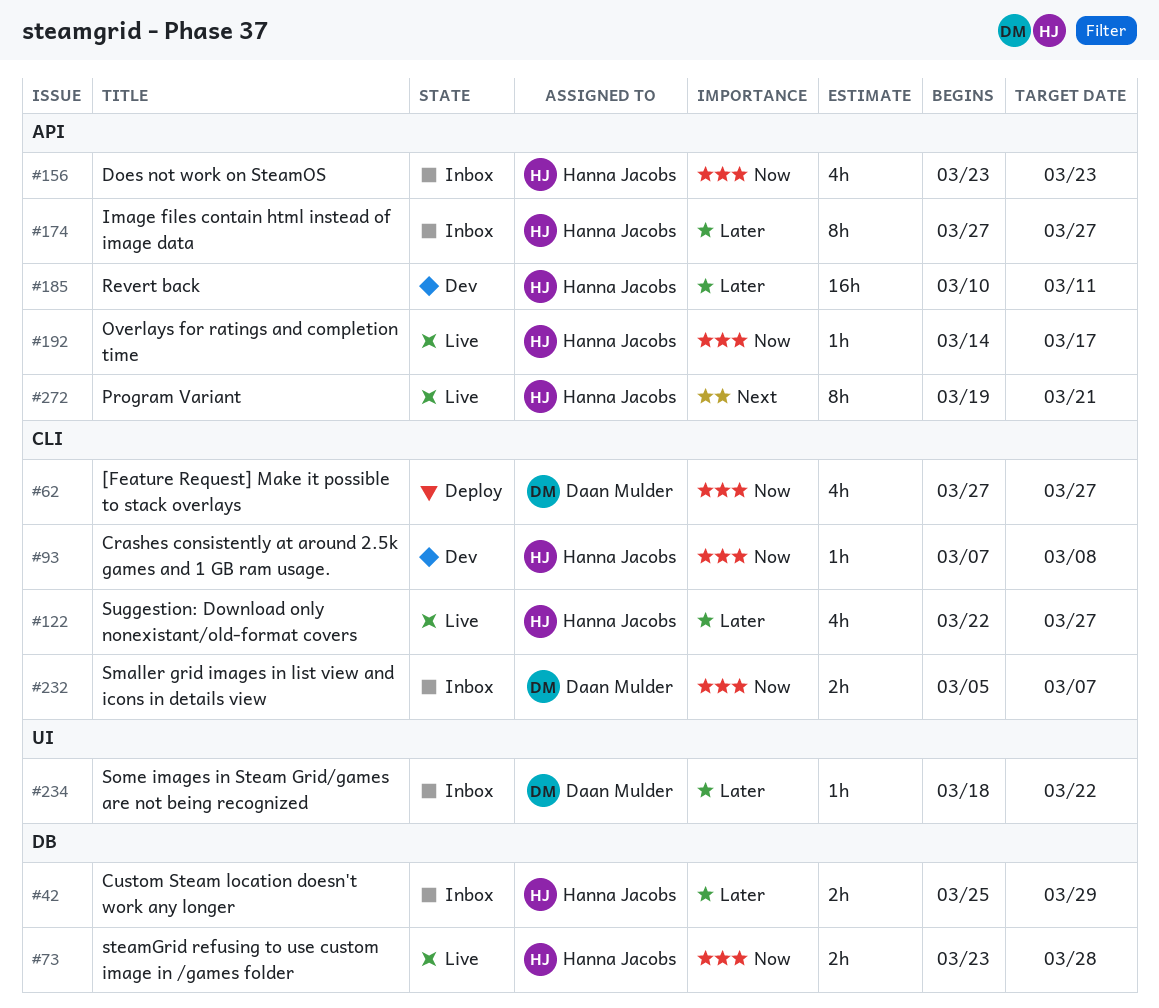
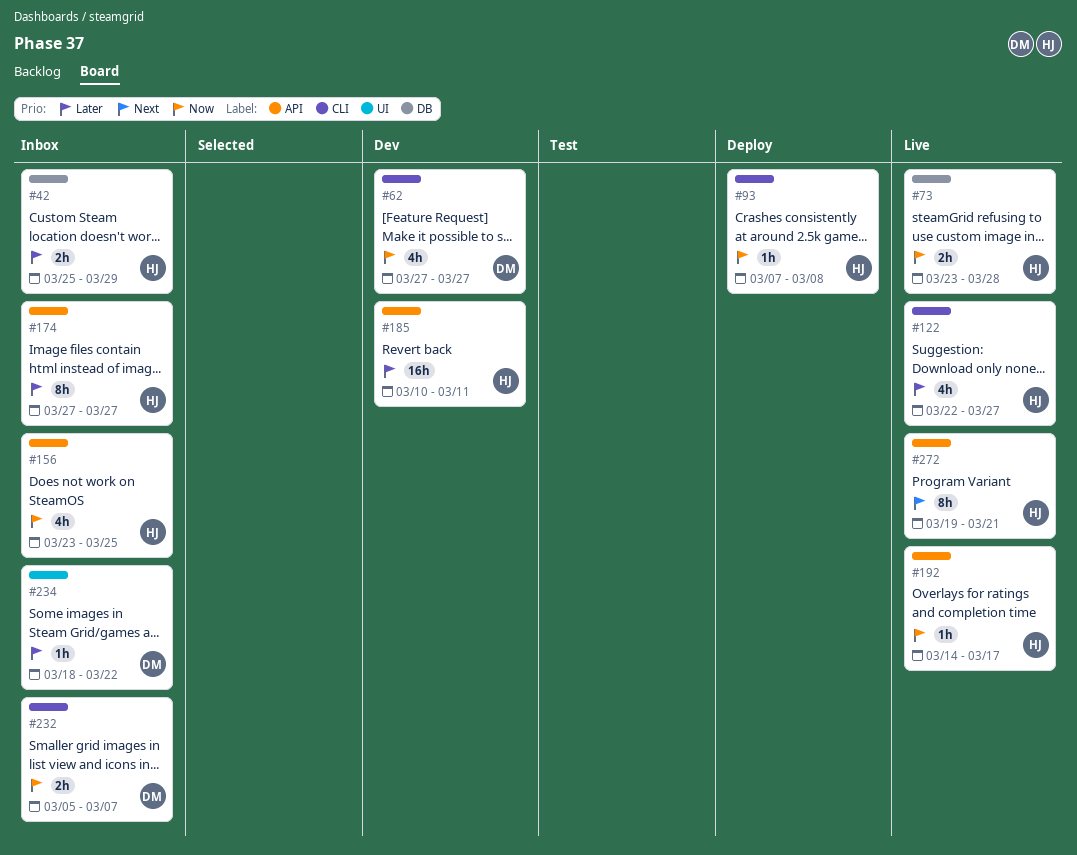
#62, status: Deploy -> Dev
#93, status: Dev -> Deploy
#156, due: Mar 23 -> Mar 25

